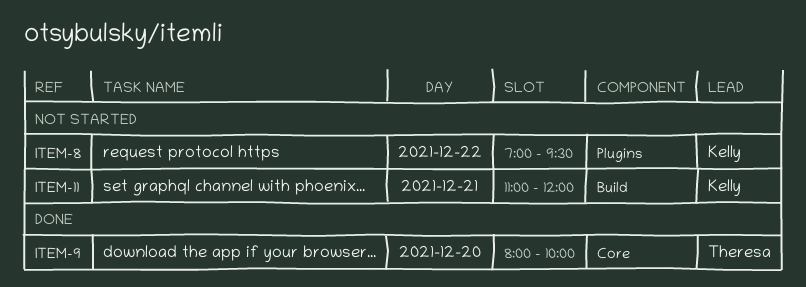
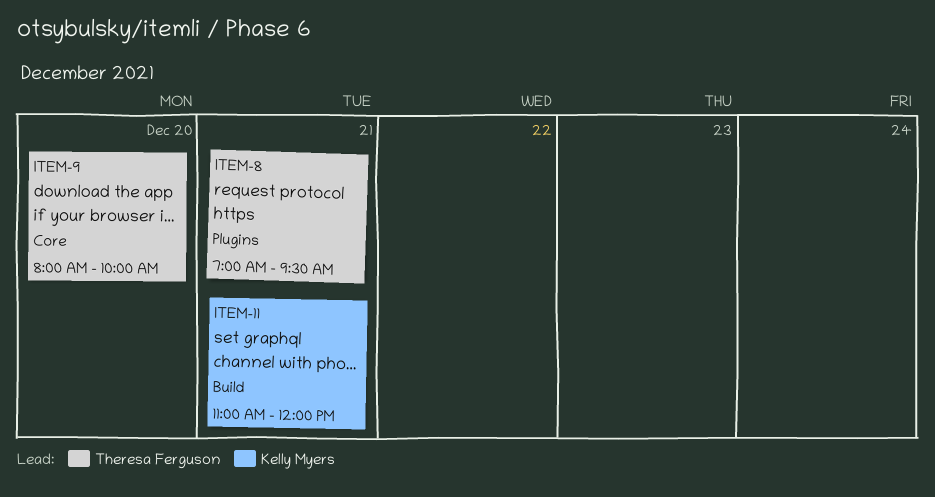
ITEM-8, owner: Kelly Myers -> Theresa Ferguson
ITEM-8, day: Dec 22 -> Dec 21

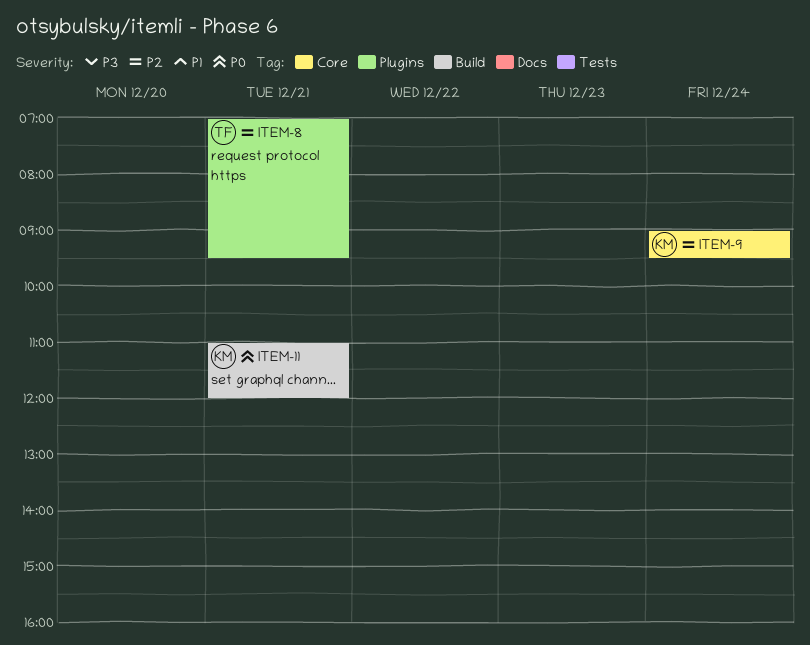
ITEM-9, owner: Theresa Ferguson -> Kelly Myers
ITEM-9, day: Dec 20 -> Dec 24
ITEM-9, begins: 08:00 -> 09:00
ITEM-9, ends: 10:00 -> 09:30

